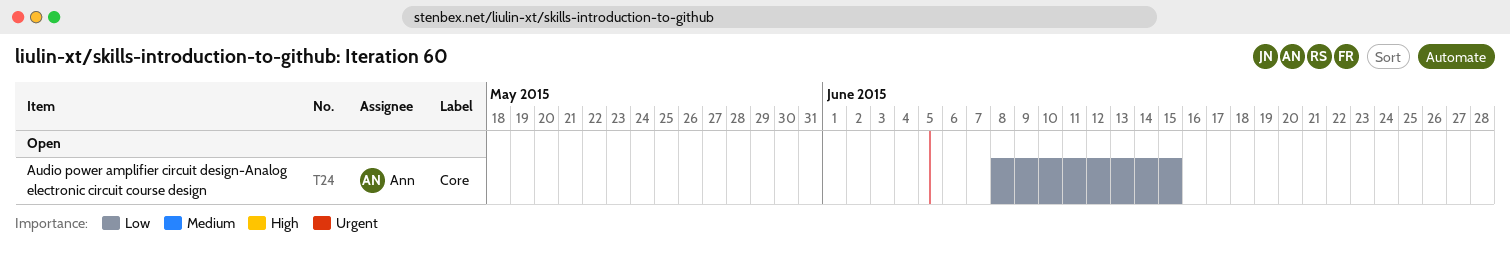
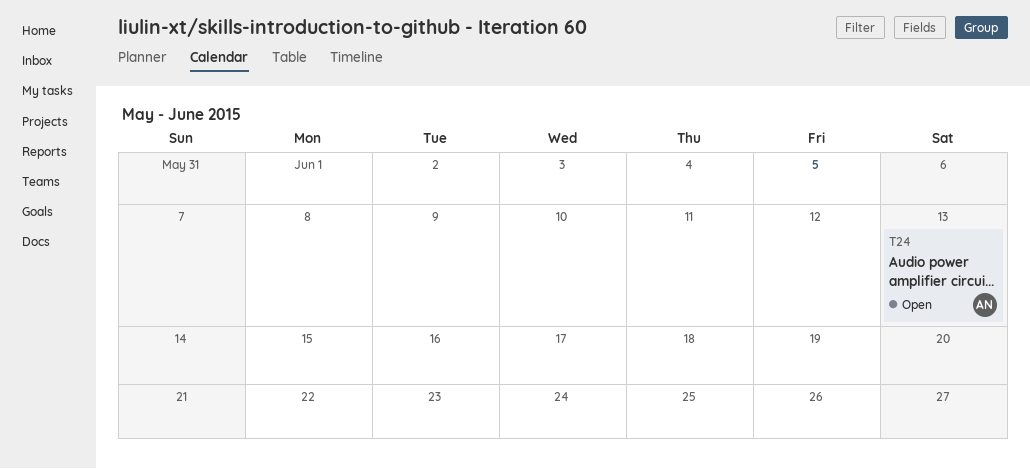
T24, due: Jun 15 -> Jun 13

